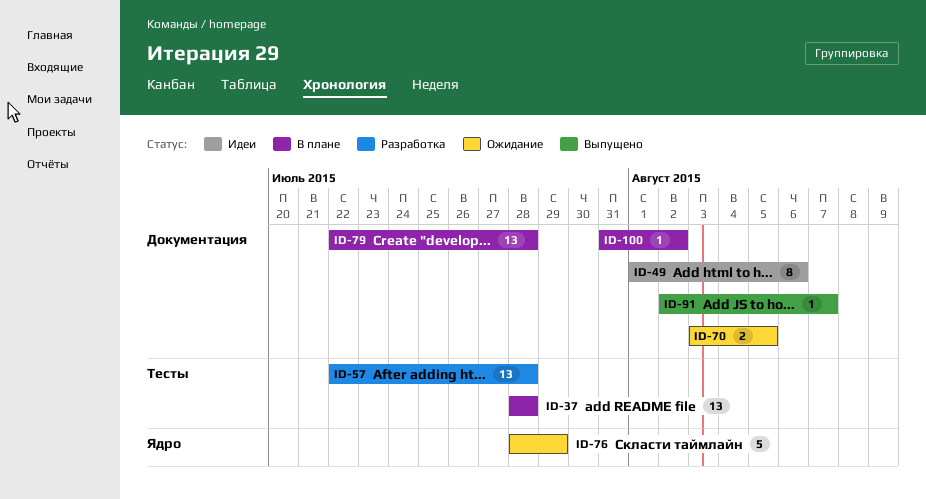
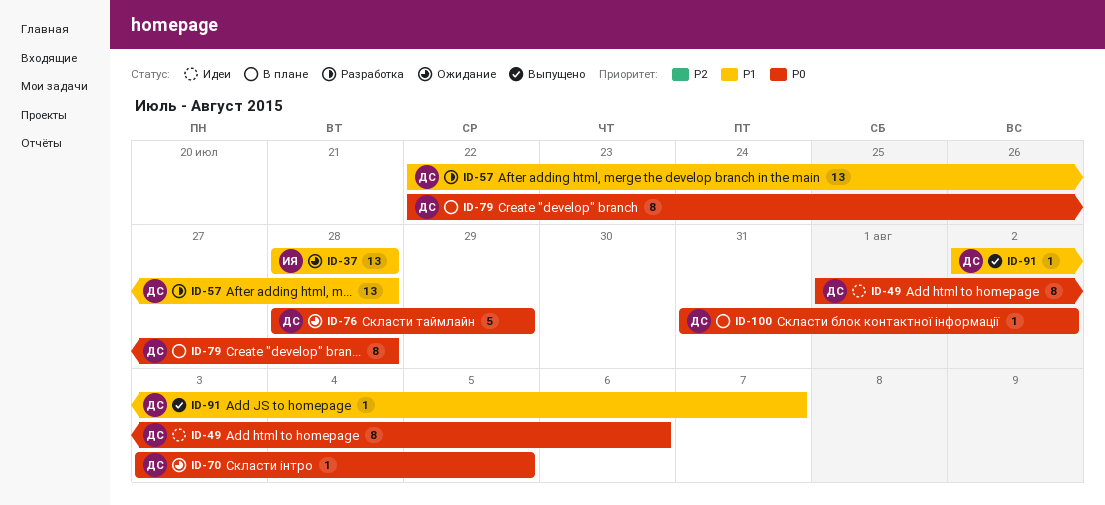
ID-37, status: В плане -> Ожидание
ID-70, estimate: 2 -> 1
ID-79, estimate: 13 -> 8

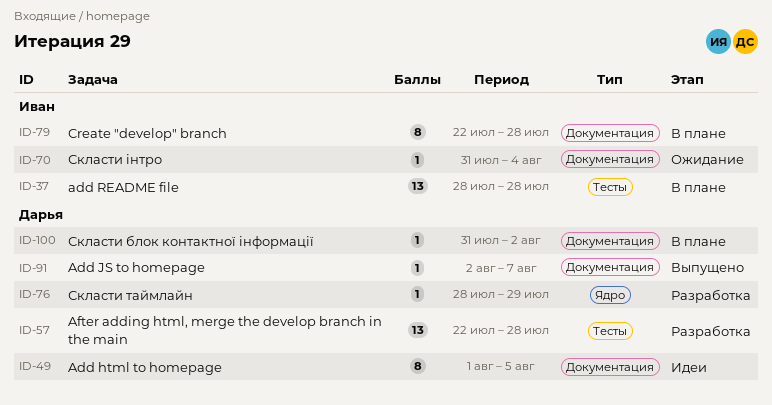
ID-37, status: Ожидание -> В плане
ID-49, due: Aug 6 -> Aug 5
ID-70, owner: Дарья -> Иван
ID-70, start: Aug 3 -> Jul 31
ID-70, due: Aug 5 -> Aug 4
ID-76, status: Ожидание -> Разработка
ID-76, estimate: 5 -> 1
ID-79, owner: Дарья -> Иван

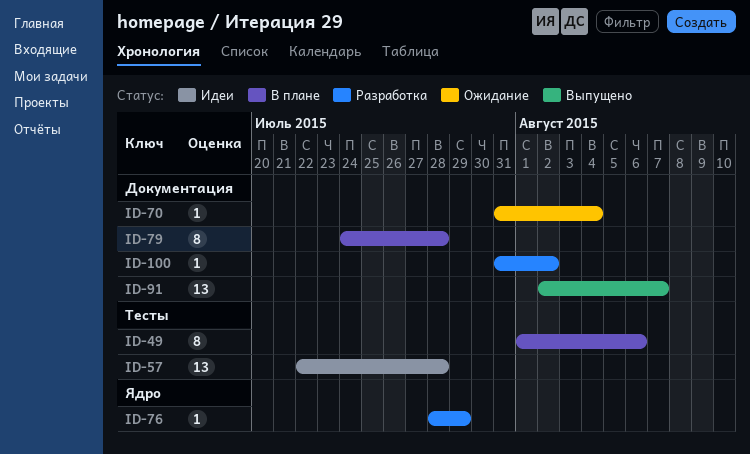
ID-37: present -> none
ID-49, status: Идеи -> В плане
ID-49, label: Документация -> Тесты
ID-49, due: Aug 5 -> Aug 6
ID-57, status: Разработка -> Идеи
ID-79, start: Jul 22 -> Jul 24
ID-91, estimate: 1 -> 13
ID-100, status: В плане -> Разработка

